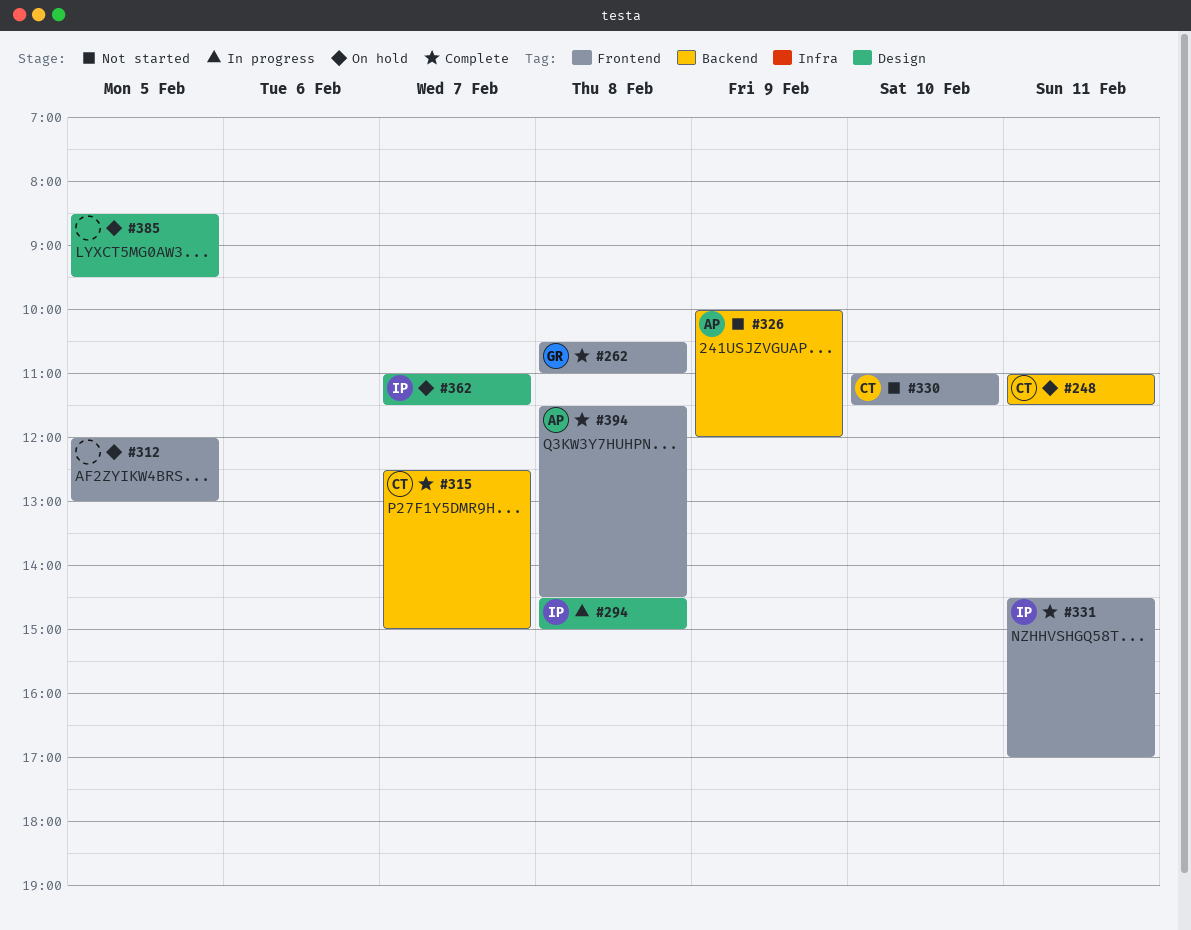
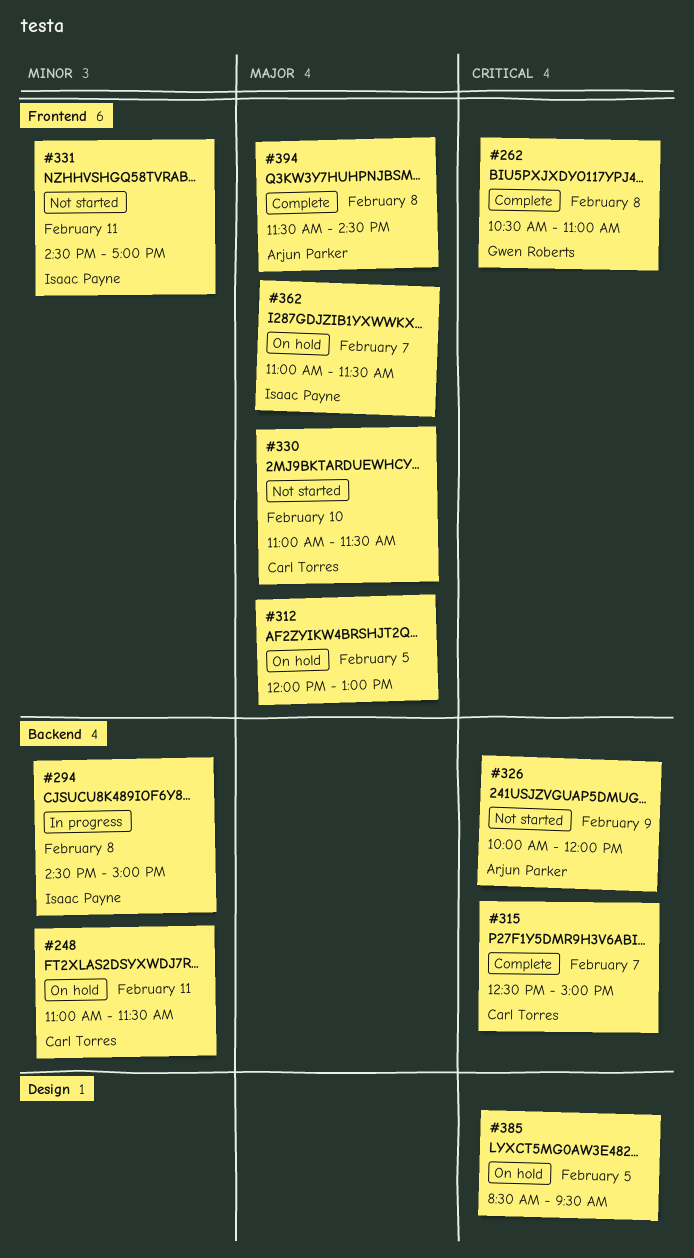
#294, label: Design -> Backend
#331, status: Complete -> Not started
#362, label: Design -> Frontend

